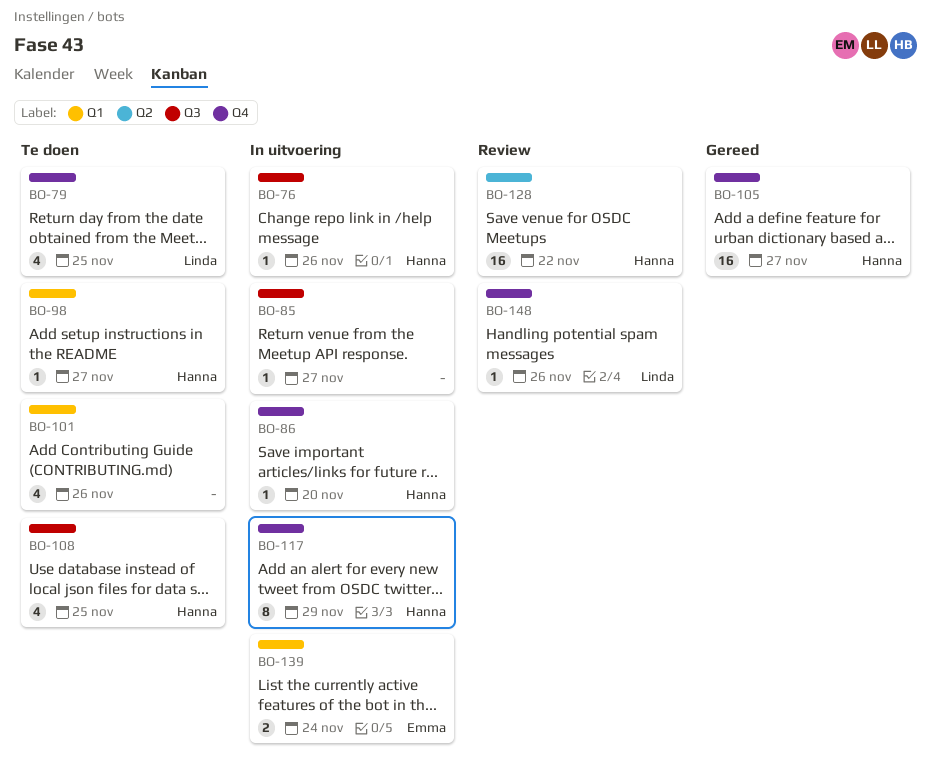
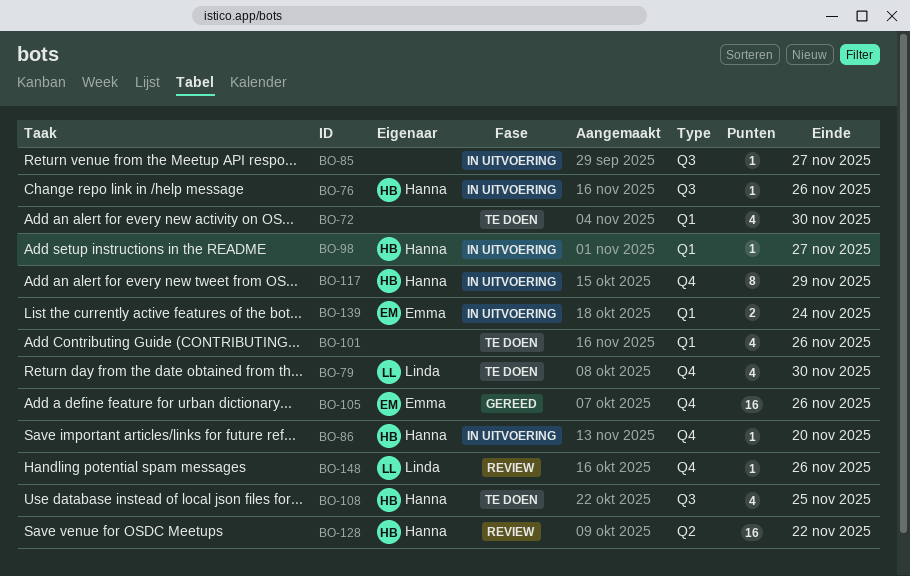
BO-72: none -> present
BO-79, due: Nov 25 -> Nov 30
BO-98, status: Te doen -> In uitvoering
BO-105, owner: Hanna -> Emma
BO-105, due: Nov 27 -> Nov 26

